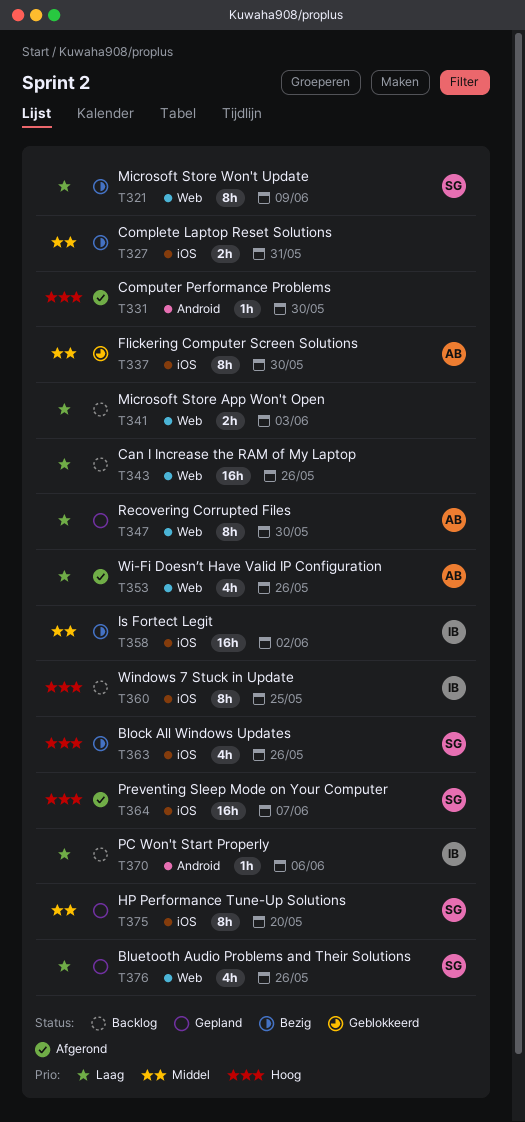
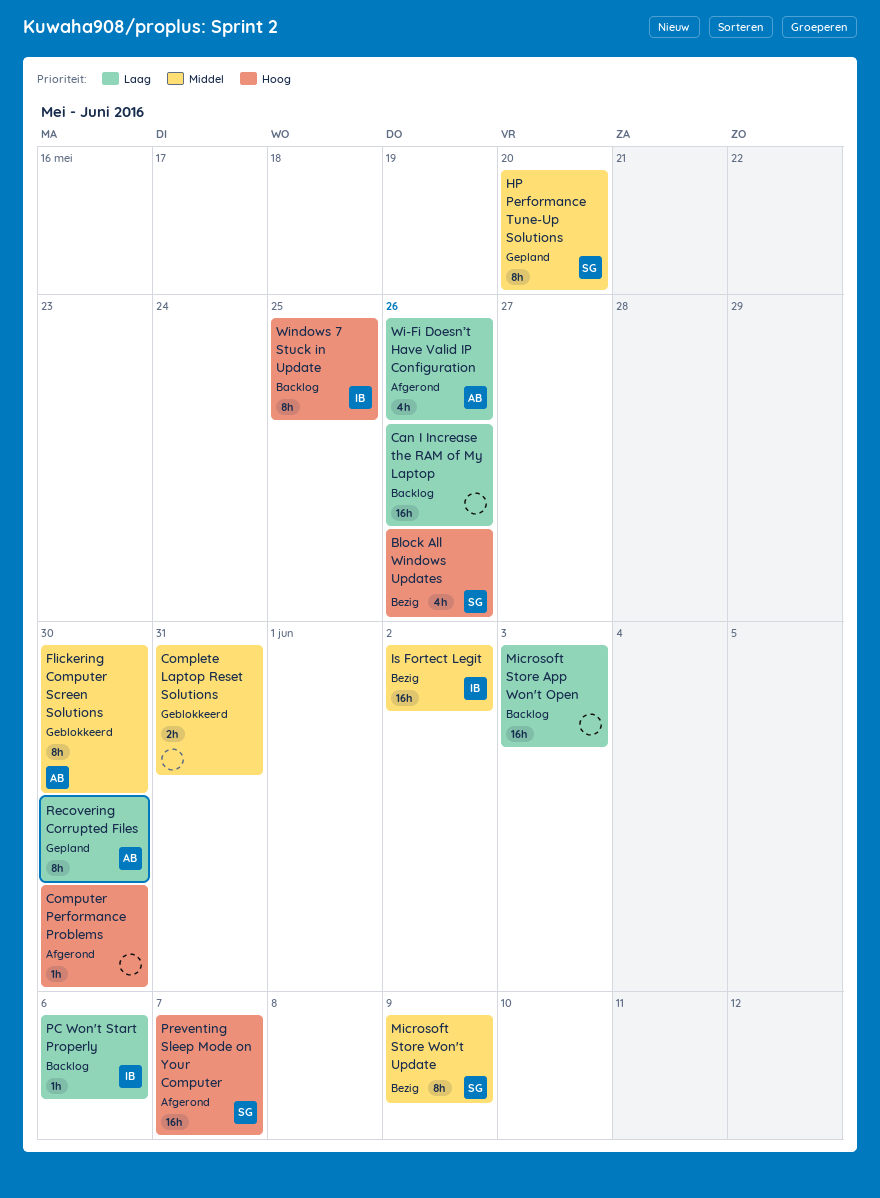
Bluetooth Audio Problems and Their Solutions: present -> none
Complete Laptop Reset Solutions, status: Bezig -> Geblokkeerd
Microsoft Store App Won't Open, estimate: 2h -> 16h
Microsoft Store Won't Update, priority: Laag -> Middel

